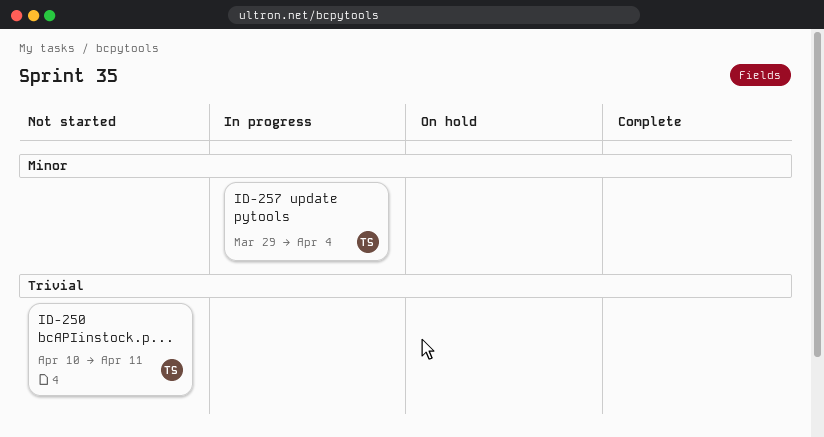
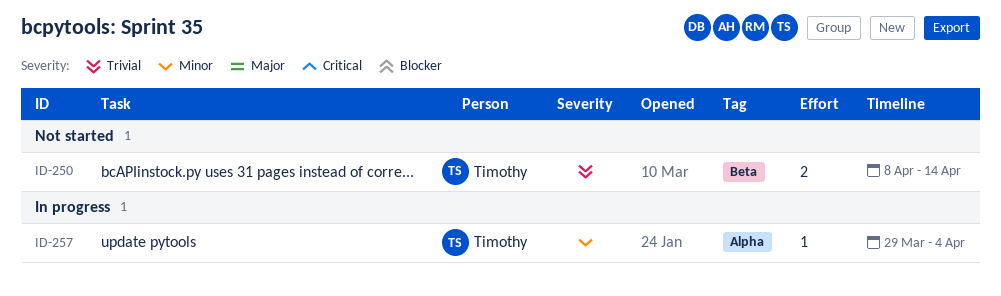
ID-250, start: Apr 10 -> Apr 8
ID-250, due: Apr 11 -> Apr 14

